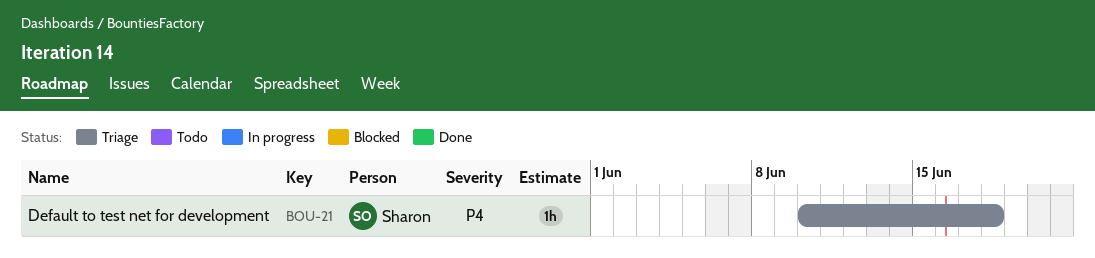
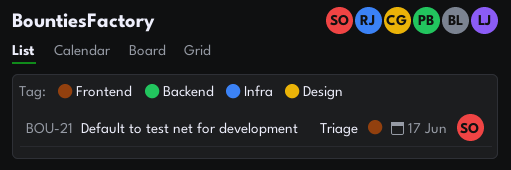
BOU-21, due: Jun 18 -> Jun 17

